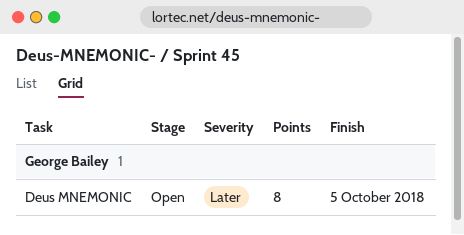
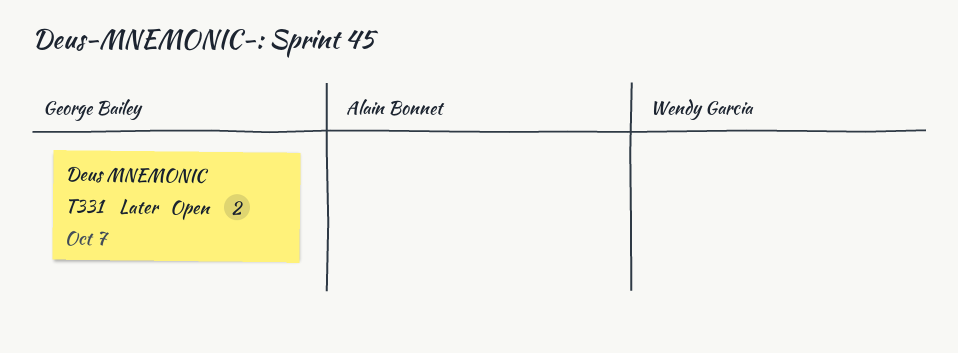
Deus MNEMONIC, estimate: 8 -> 2
Deus MNEMONIC, due: Oct 5 -> Oct 7

